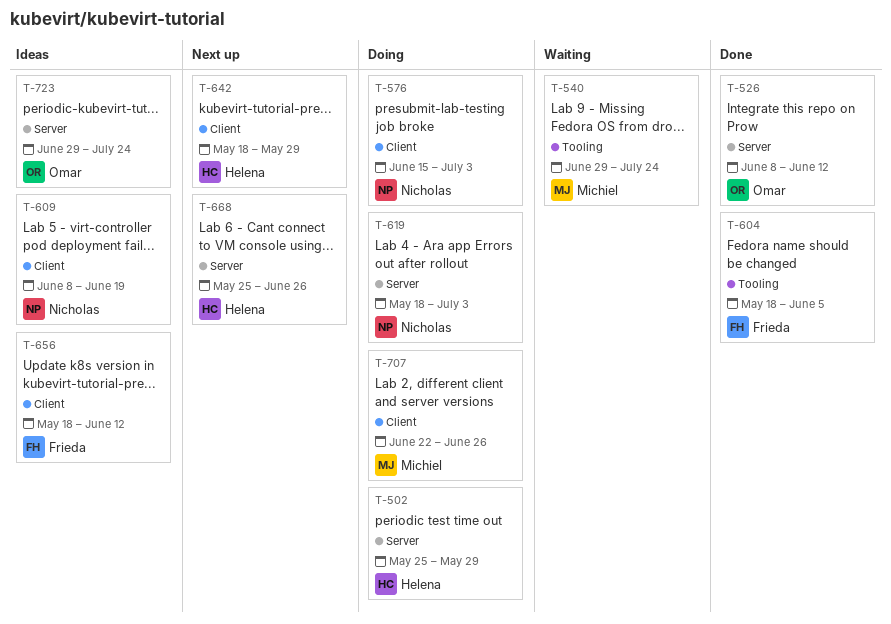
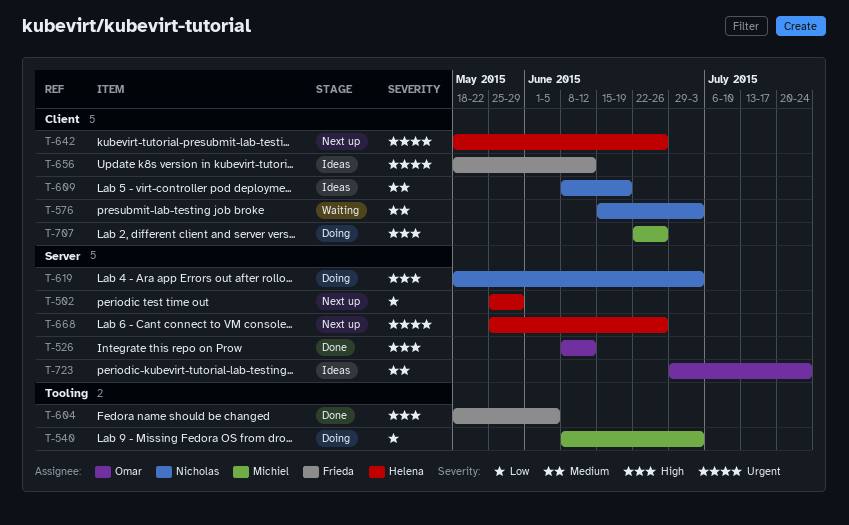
T-502, status: Doing -> Next up
T-540, status: Waiting -> Doing
T-540, start: Jun 29 -> Jun 8
T-540, due: Jul 24 -> Jul 3
T-576, status: Doing -> Waiting
T-642, due: May 29 -> Jun 26

